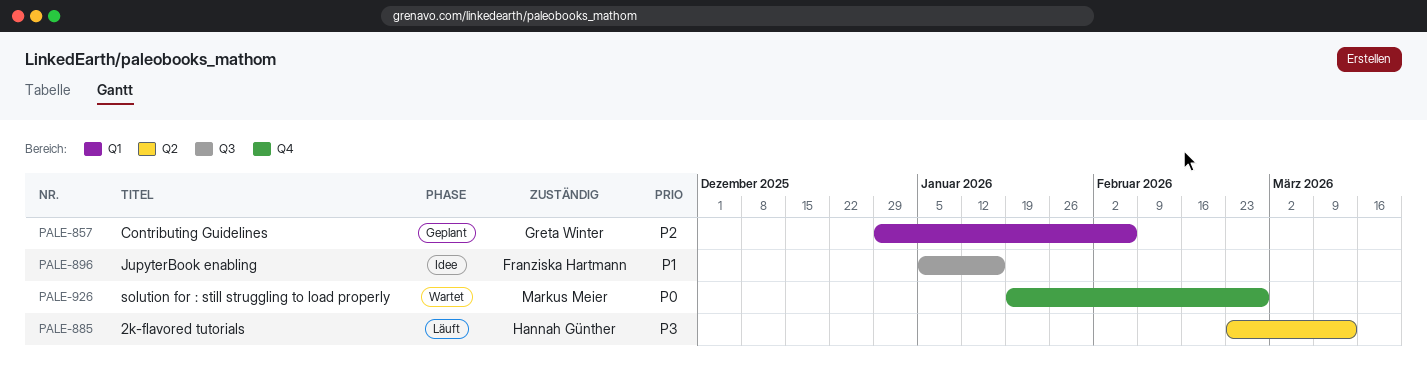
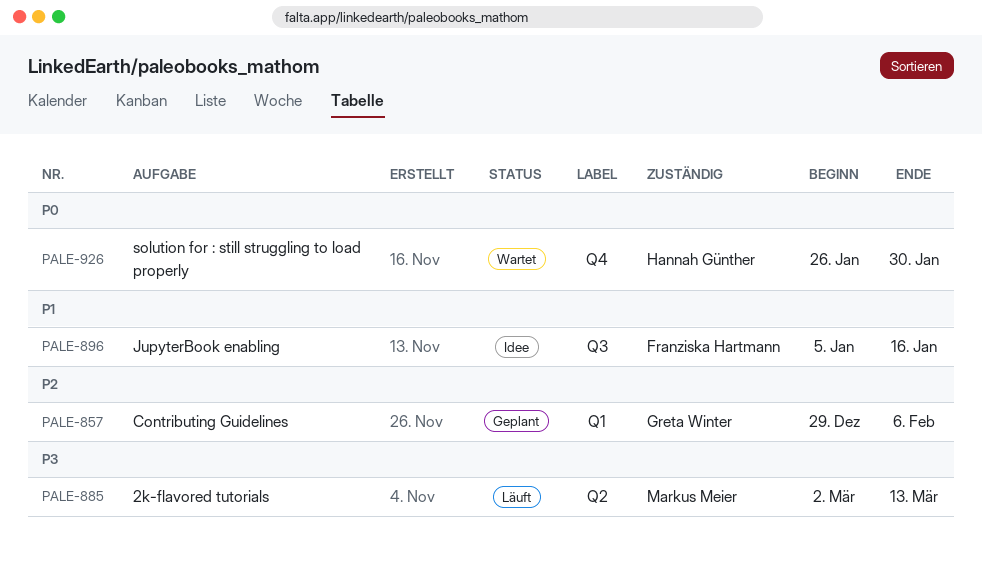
PALE-885, owner: Hannah Günther -> Markus Meier
PALE-885, start: Feb 23 -> Mar 2
PALE-926, owner: Markus Meier -> Hannah Günther
PALE-926, start: Jan 19 -> Jan 26
PALE-926, due: Feb 27 -> Jan 30

